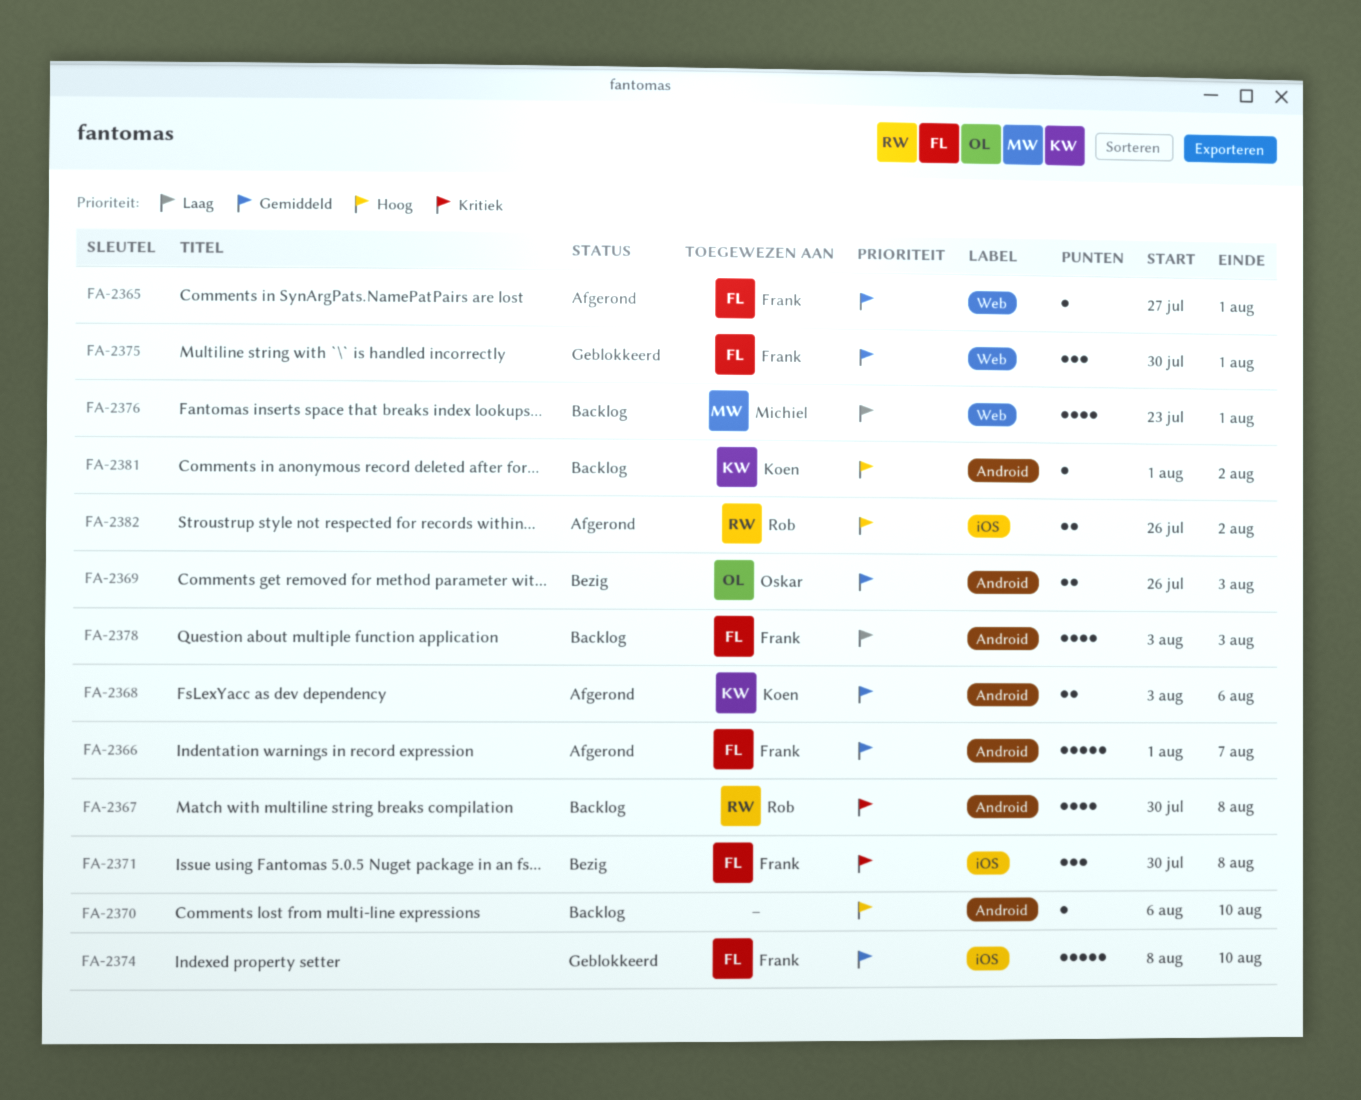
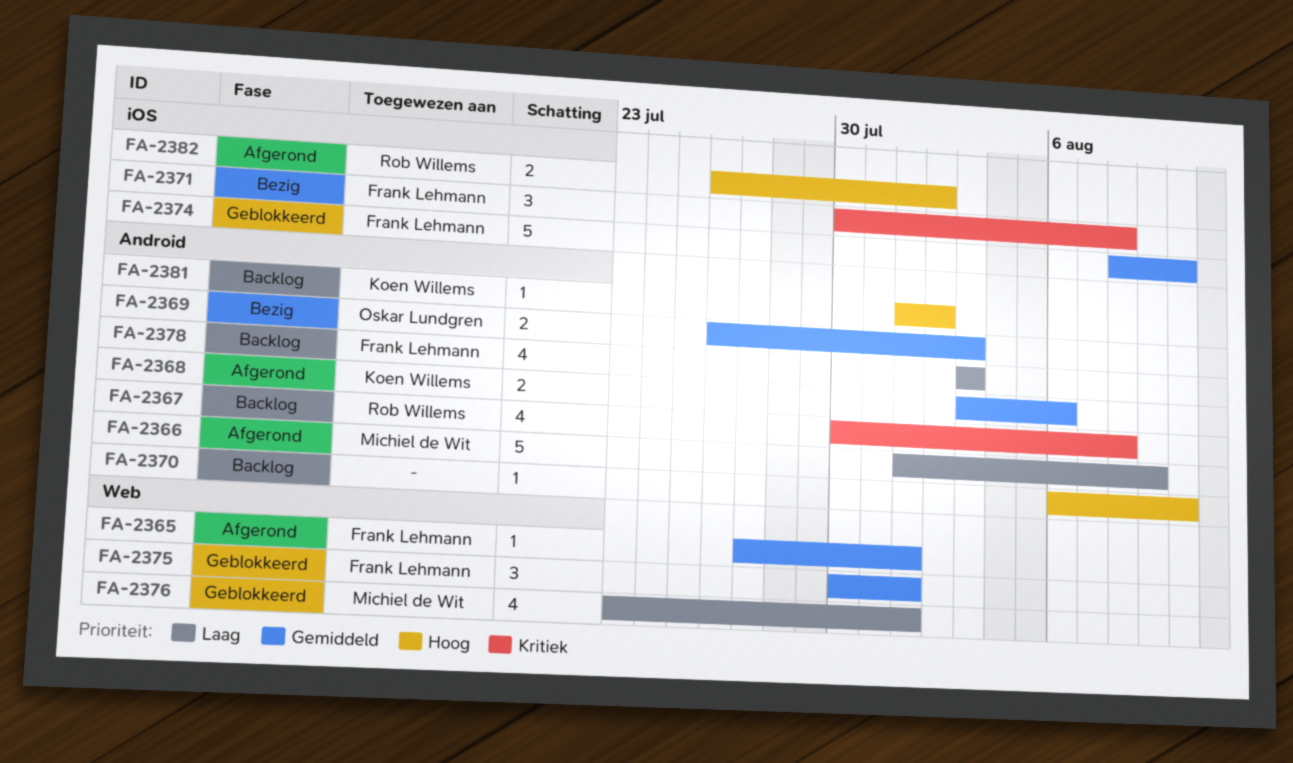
FA-2366, owner: Frank Lehmann -> Michiel de Wit
FA-2366, priority: Gemiddeld -> Laag
FA-2366, due: Aug 7 -> Aug 9
FA-2376, status: Backlog -> Geblokkeerd

